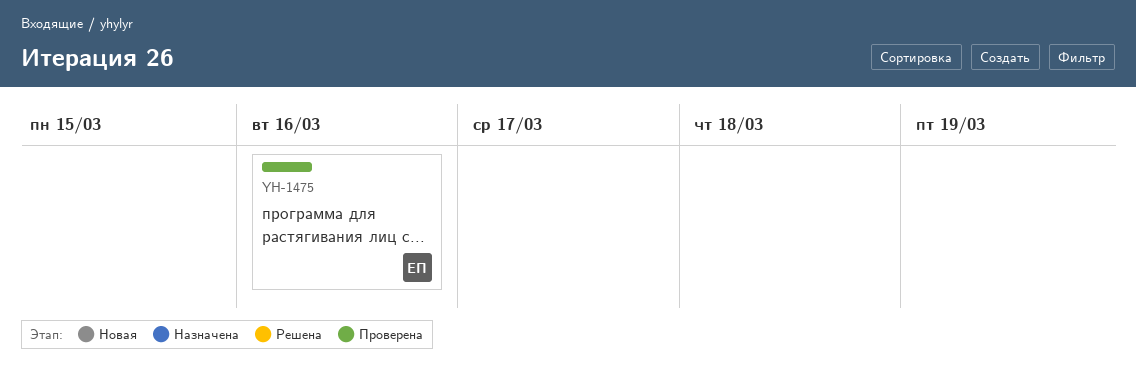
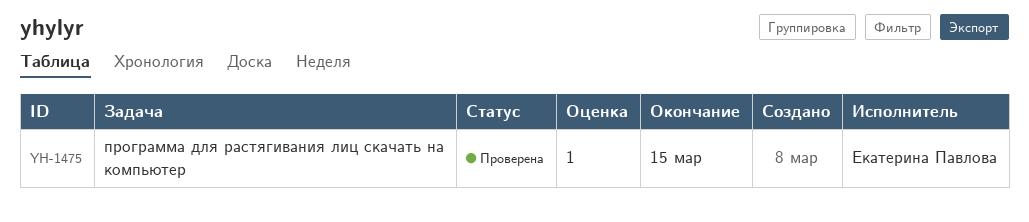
YH-1475, due: Mar 16 -> Mar 15

